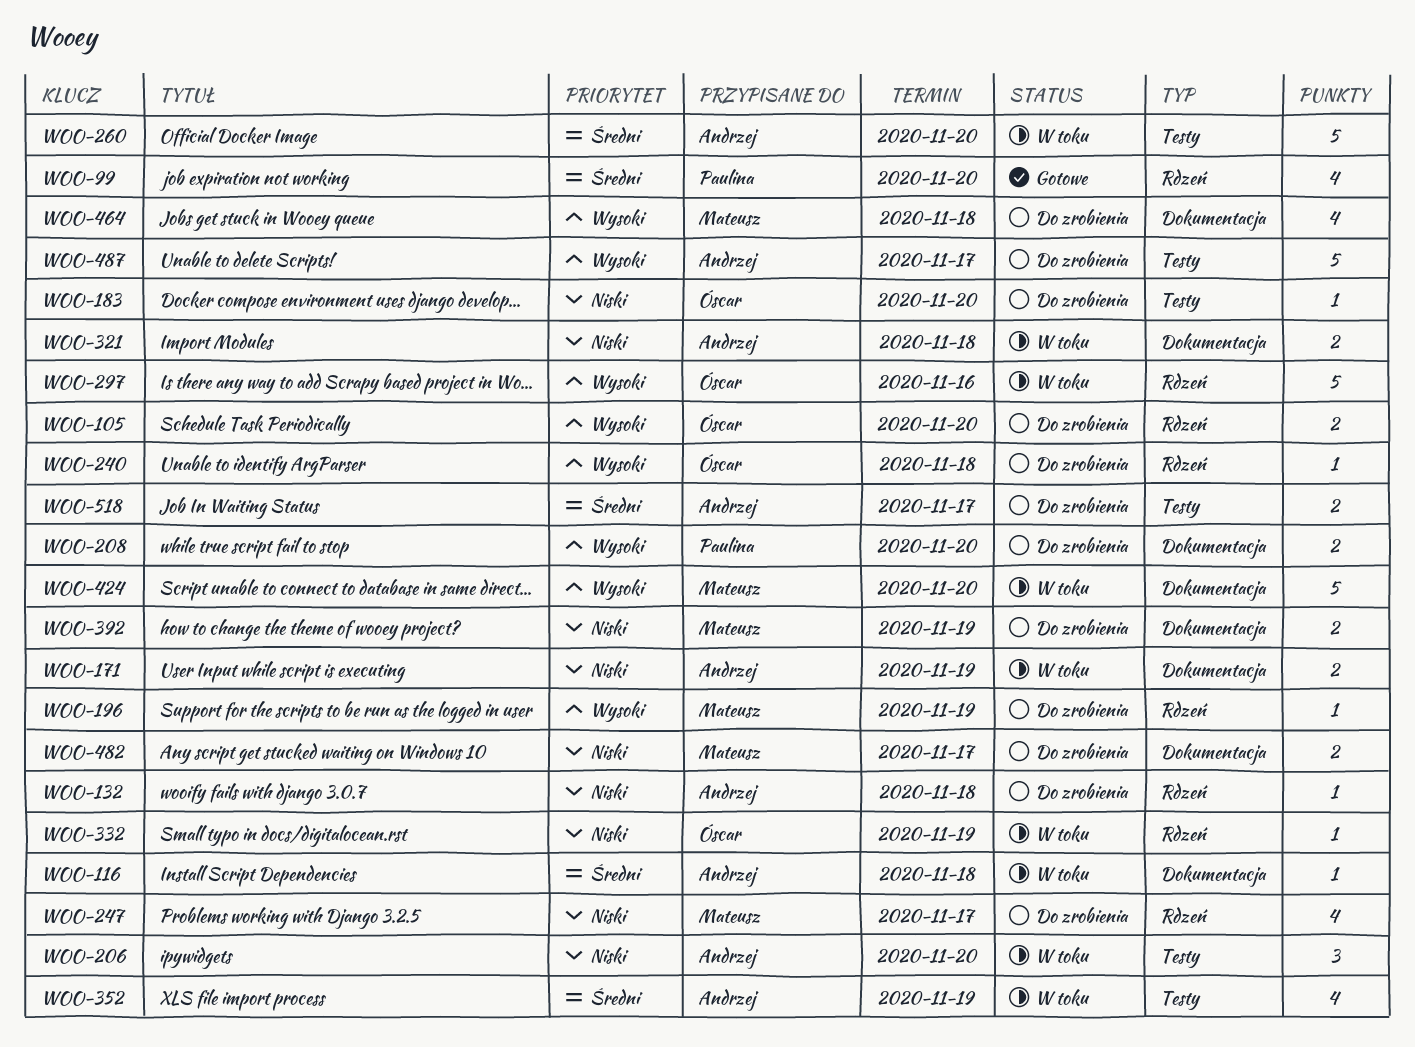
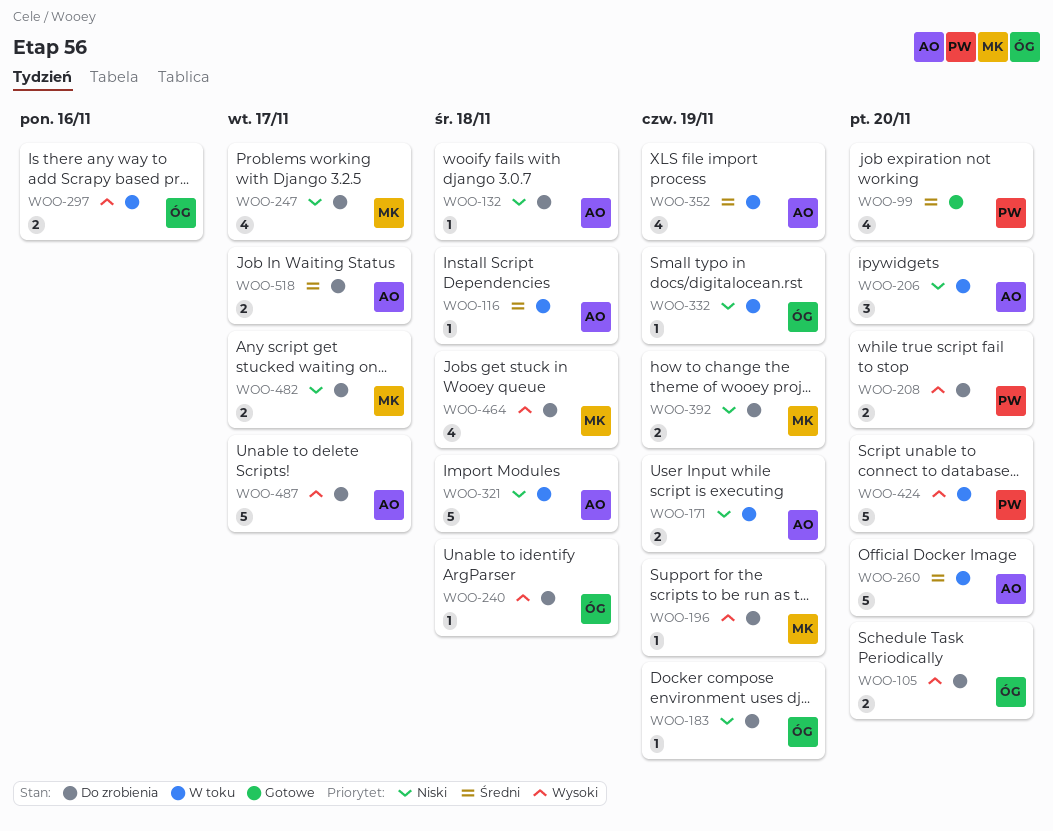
WOO-183, due: Nov 20 -> Nov 19
WOO-297, estimate: 5 -> 2
WOO-321, estimate: 2 -> 5
WOO-424, owner: Mateusz -> Paulina

